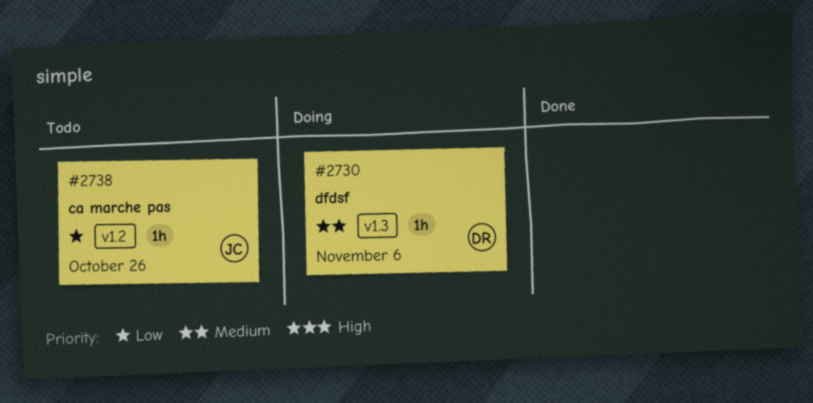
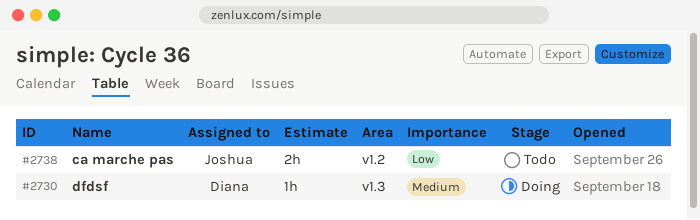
#2738, estimate: 1h -> 2h

